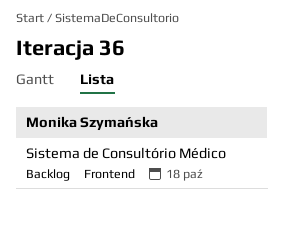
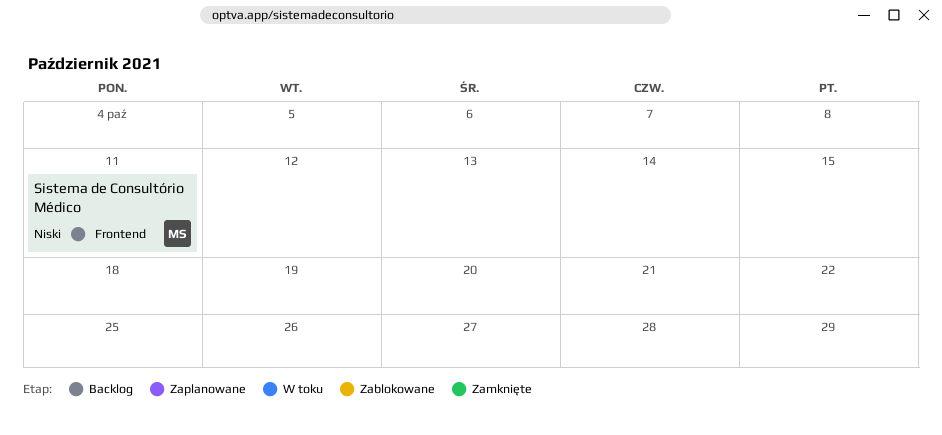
Sistema de Consultório Médico, due: Oct 18 -> Oct 11

